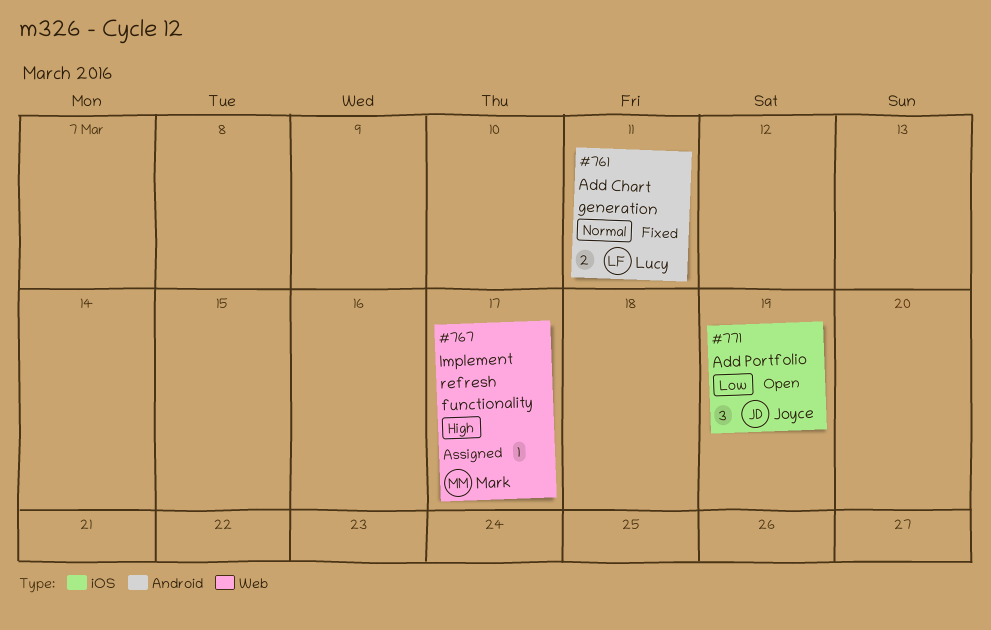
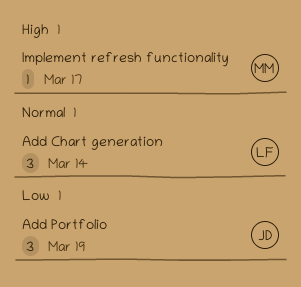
Add Chart generation, estimate: 2 -> 3
Add Chart generation, due: Mar 11 -> Mar 14

